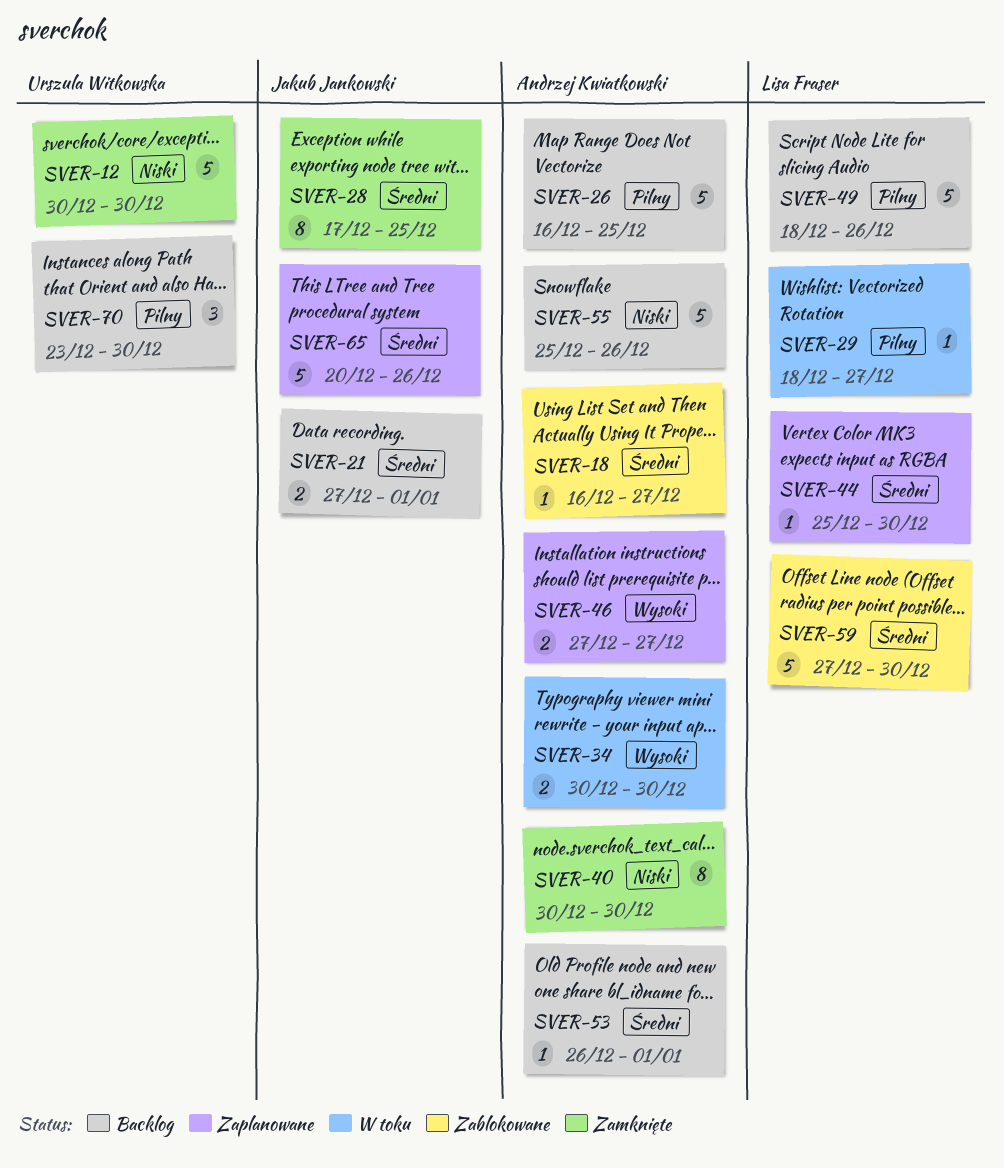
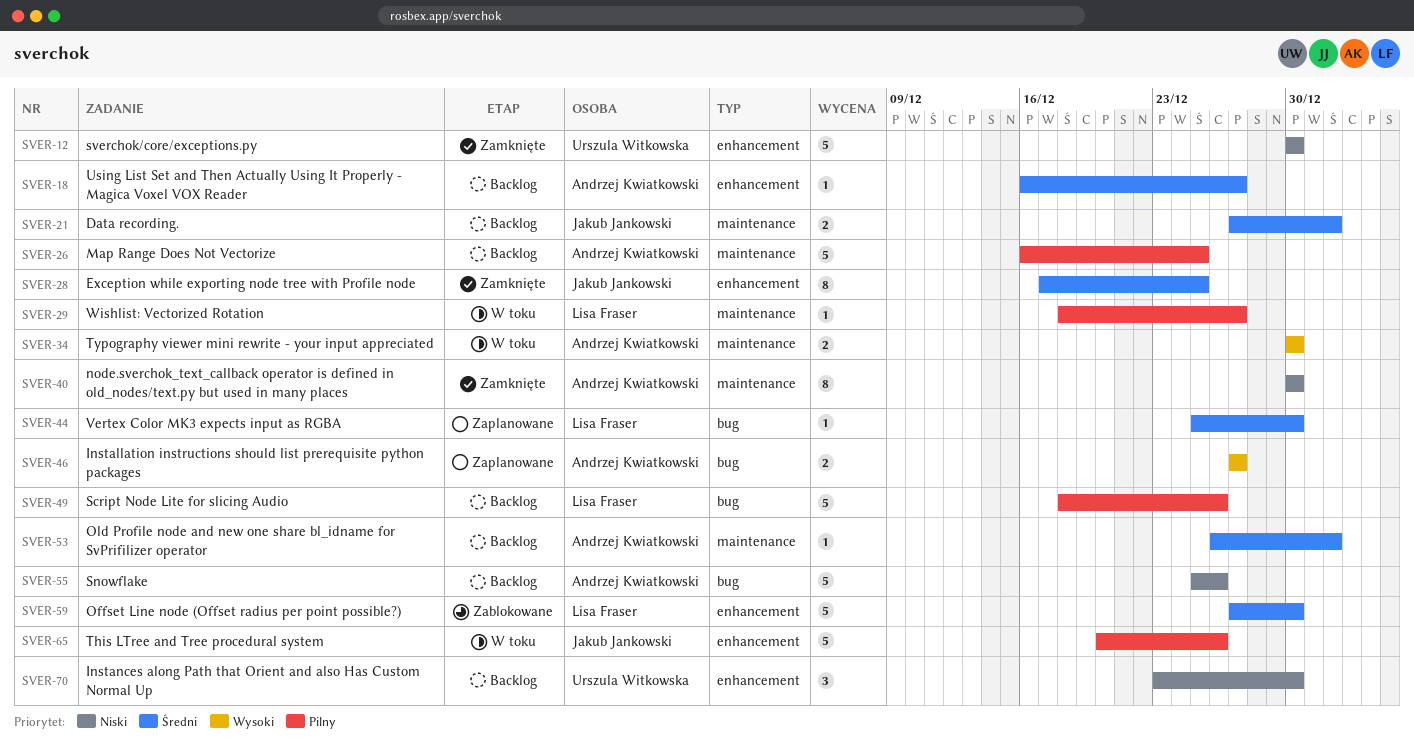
SVER-18, status: Zablokowane -> Backlog
SVER-65, status: Zaplanowane -> W toku
SVER-65, priority: Średni -> Pilny
SVER-70, priority: Pilny -> Niski

